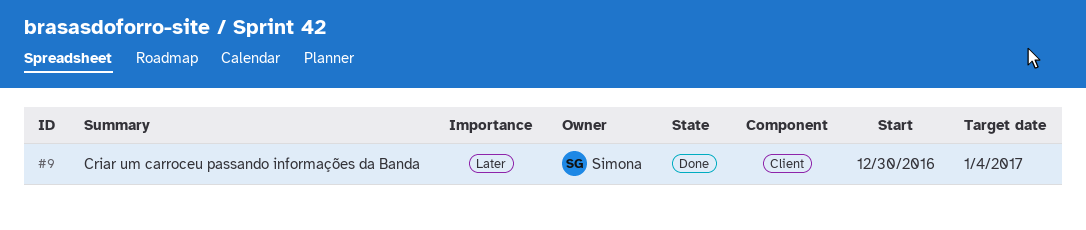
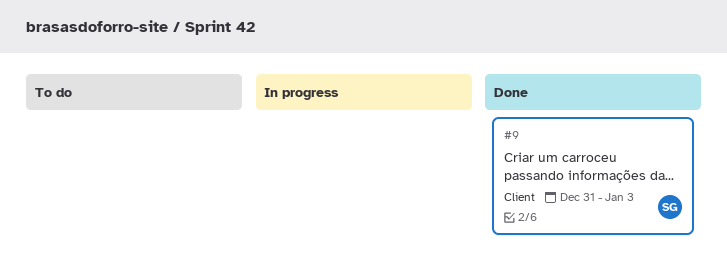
#9, start: Dec 30 -> Dec 31
#9, due: Jan 4 -> Jan 3

